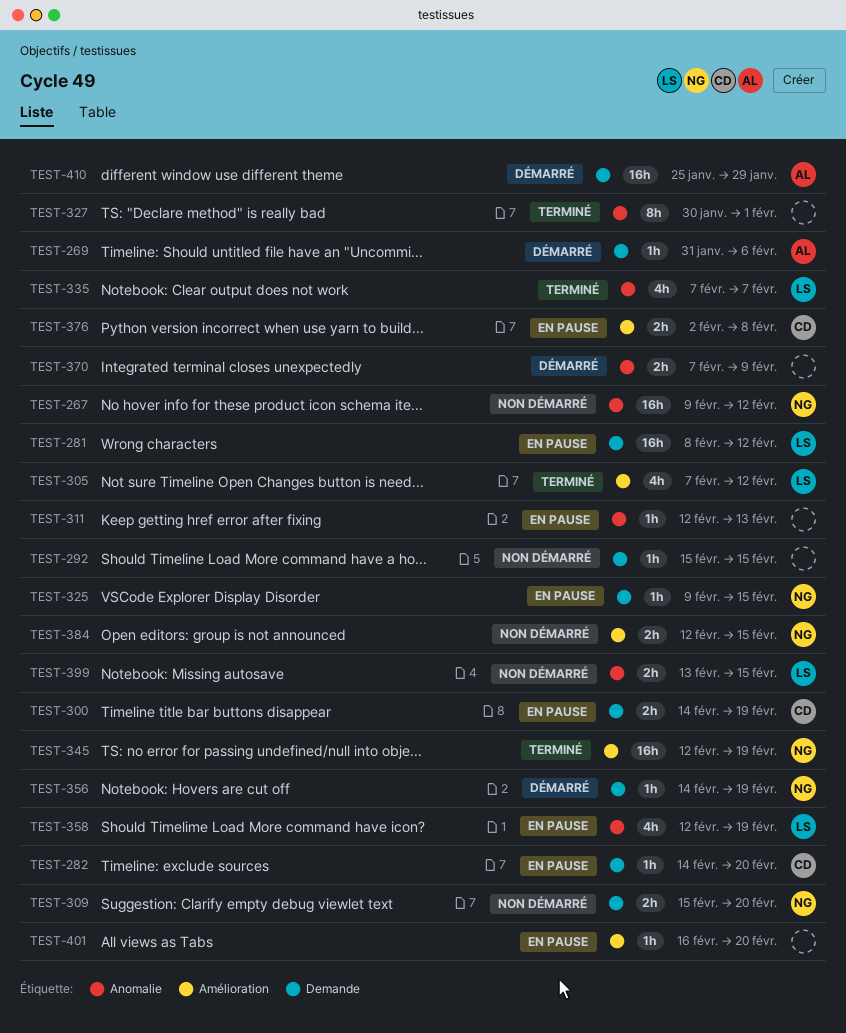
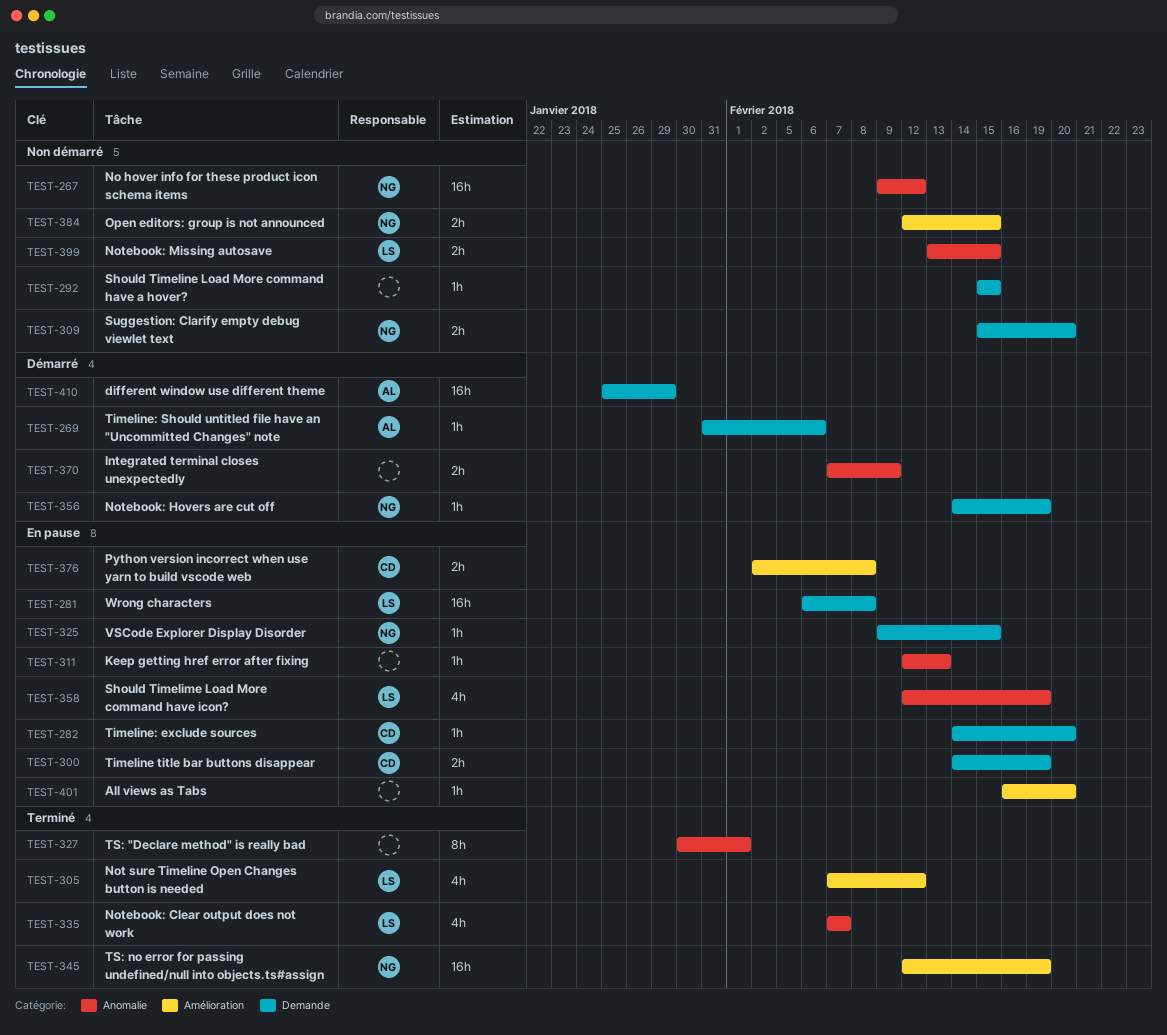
TEST-281, start: Feb 8 -> Feb 6
TEST-281, due: Feb 12 -> Feb 8

